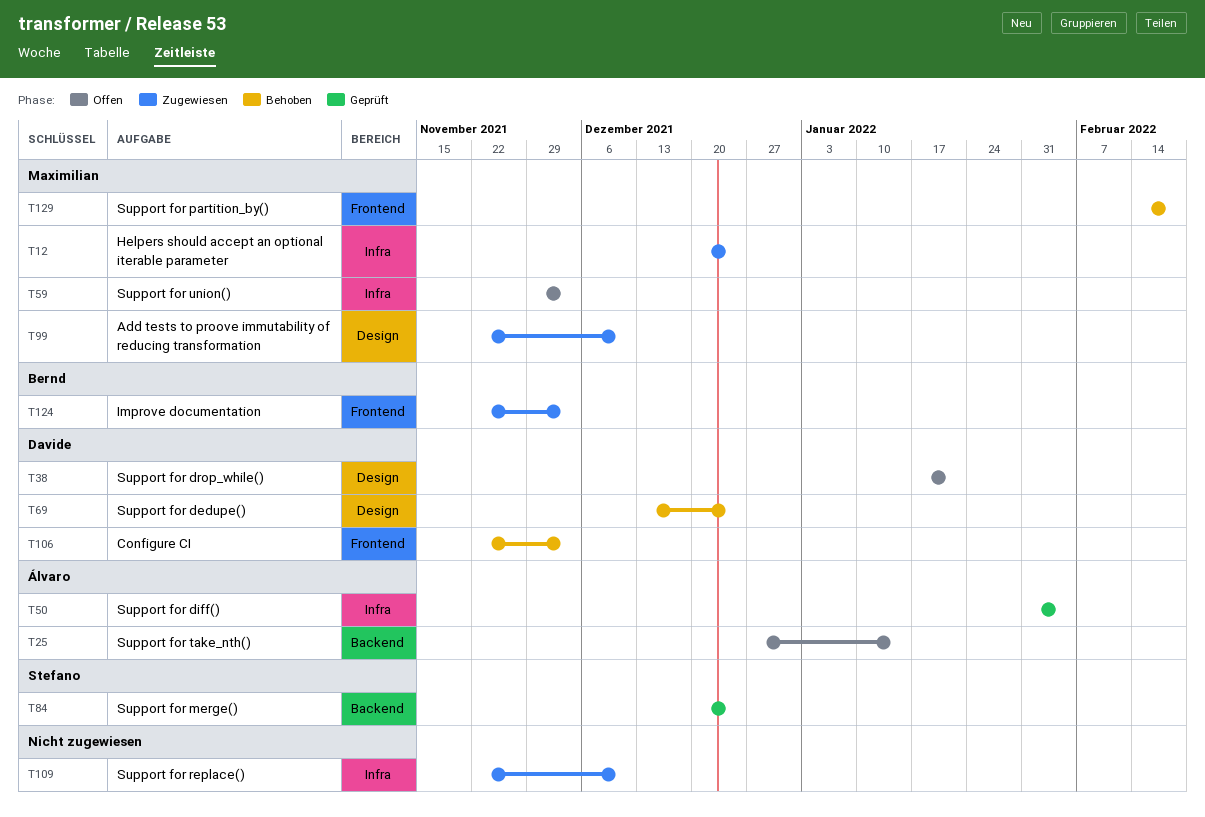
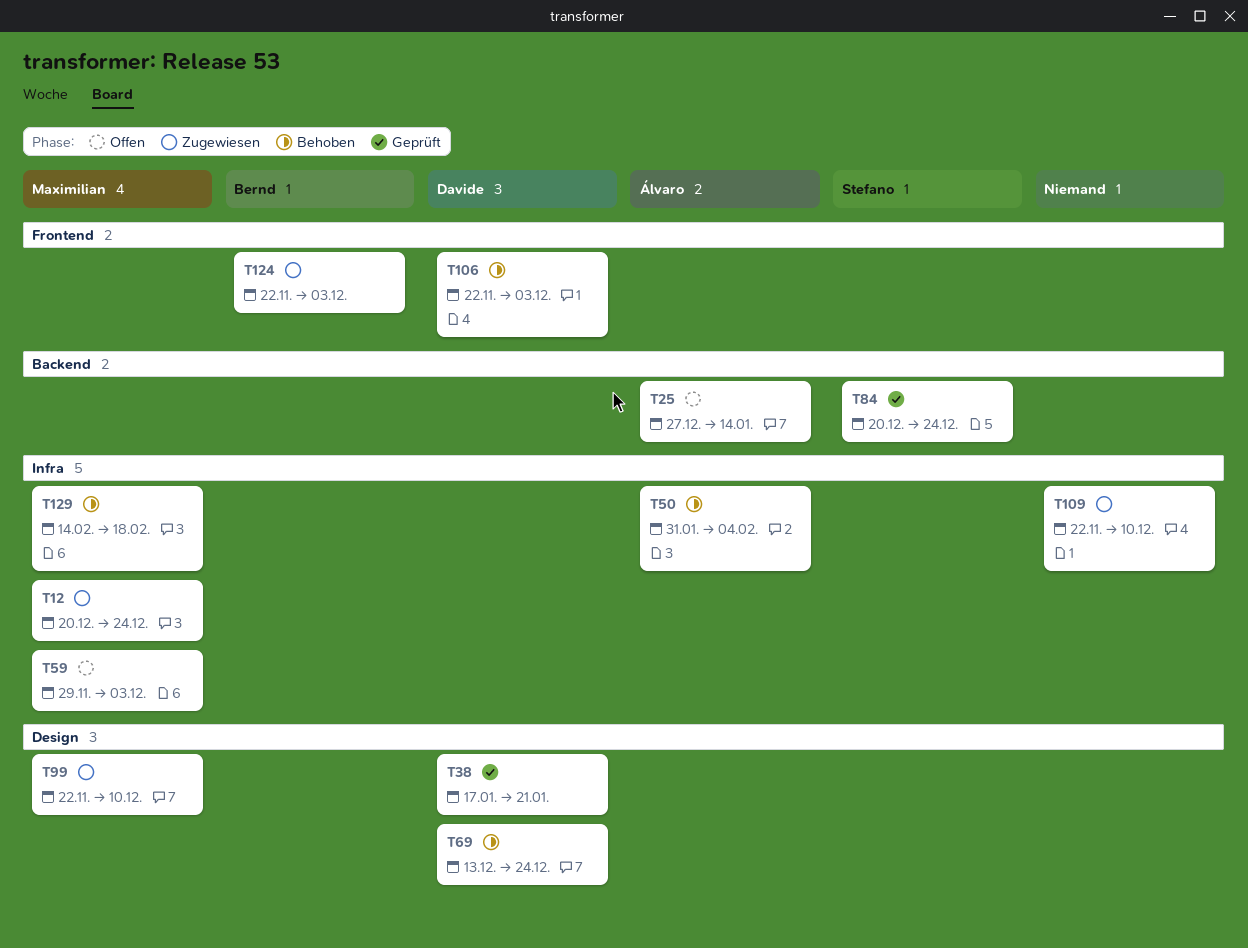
T38, status: Offen -> Geprüft
T50, status: Geprüft -> Behoben
T129, label: Frontend -> Infra

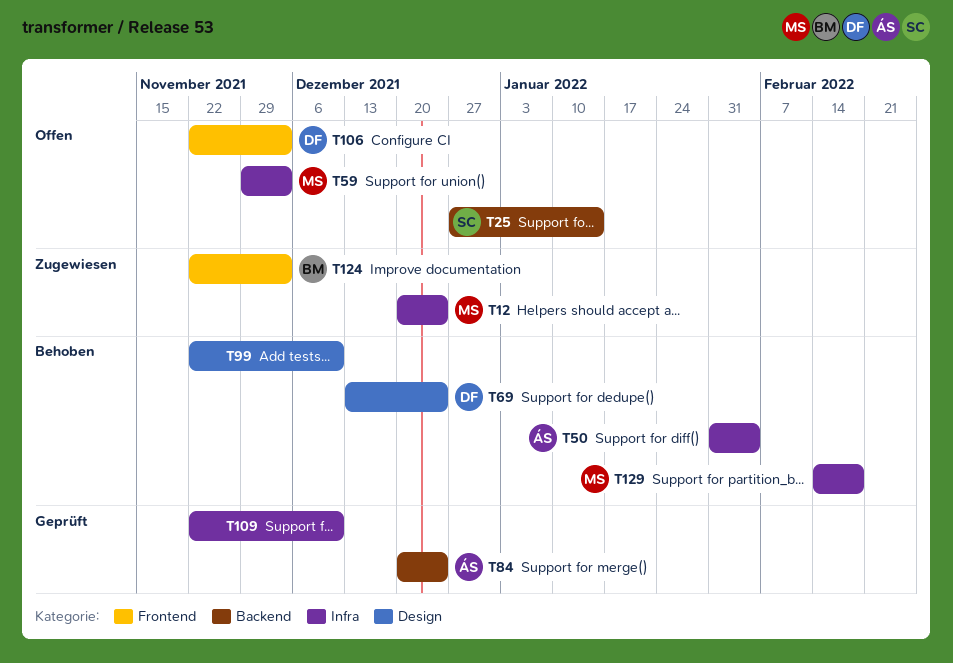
T25, owner: Álvaro -> Stefano
T38: present -> none
T84, owner: Stefano -> Álvaro
T99, status: Zugewiesen -> Behoben
T99, owner: Maximilian -> none
T106, status: Behoben -> Offen
T109, status: Zugewiesen -> Geprüft

